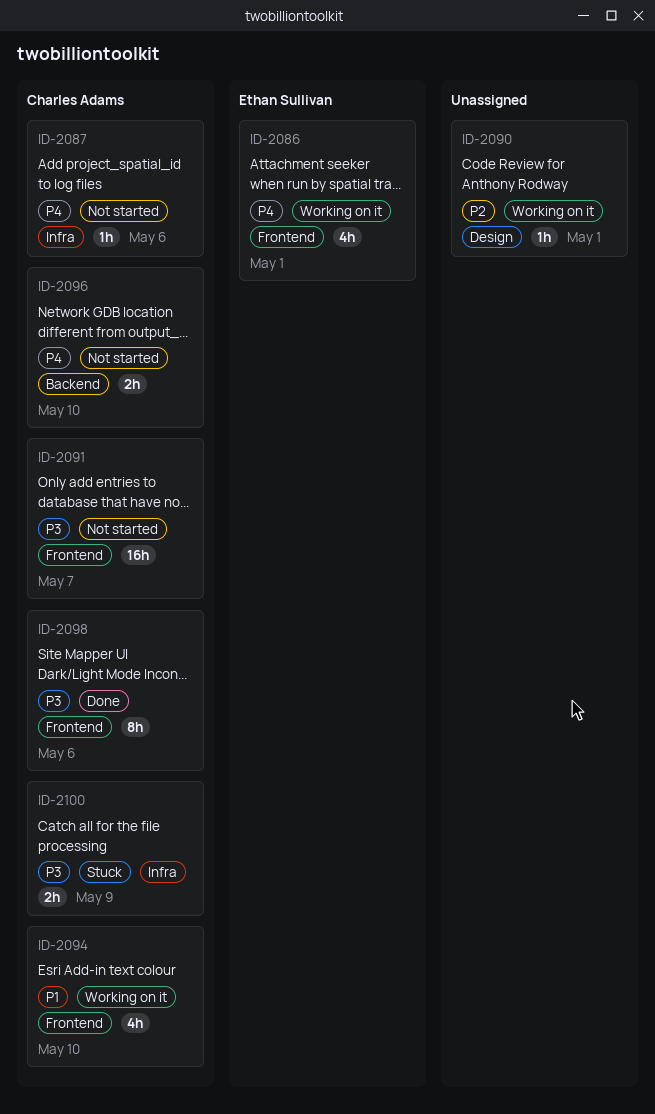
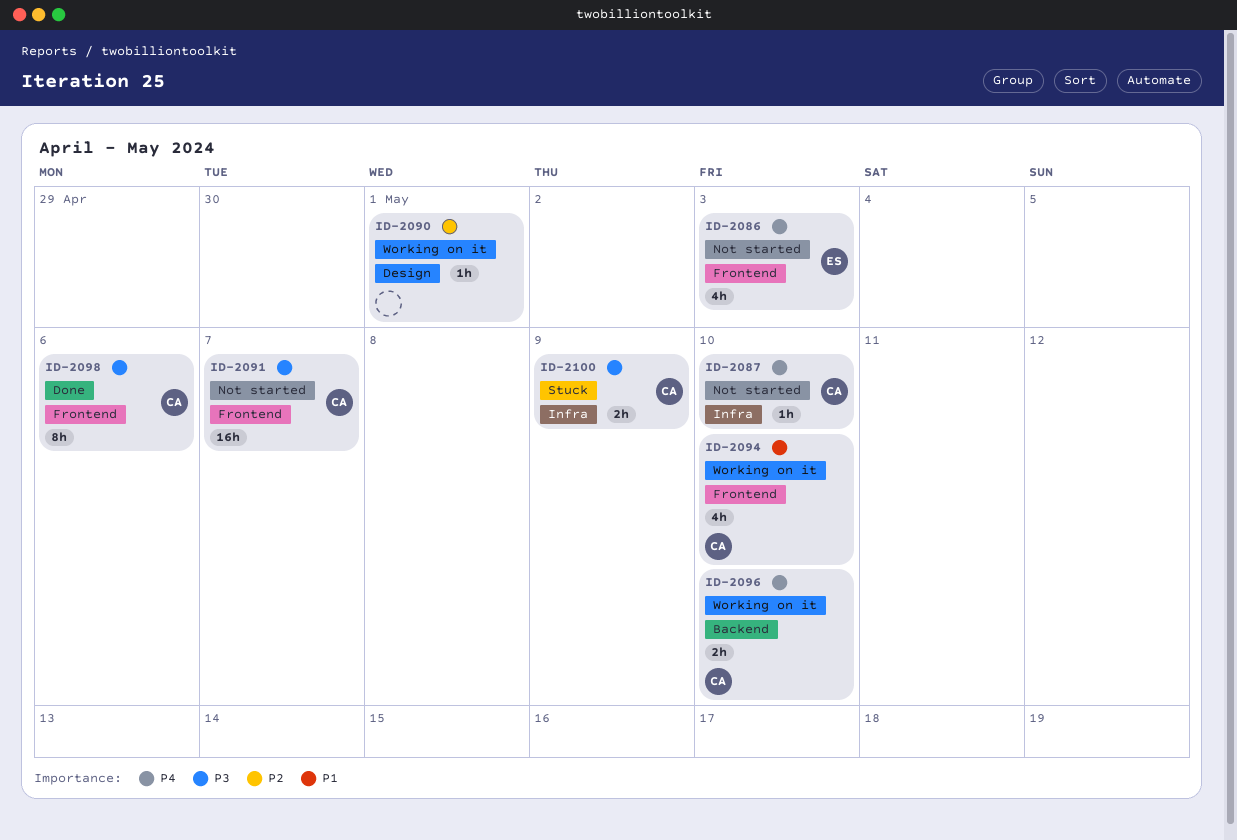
ID-2086, status: Working on it -> Not started
ID-2086, due: May 1 -> May 3
ID-2087, due: May 6 -> May 10
ID-2096, status: Not started -> Working on it

